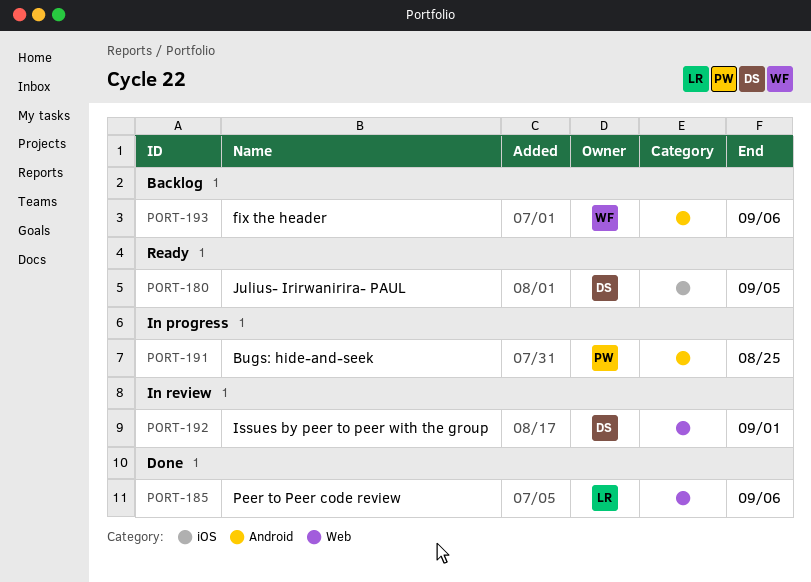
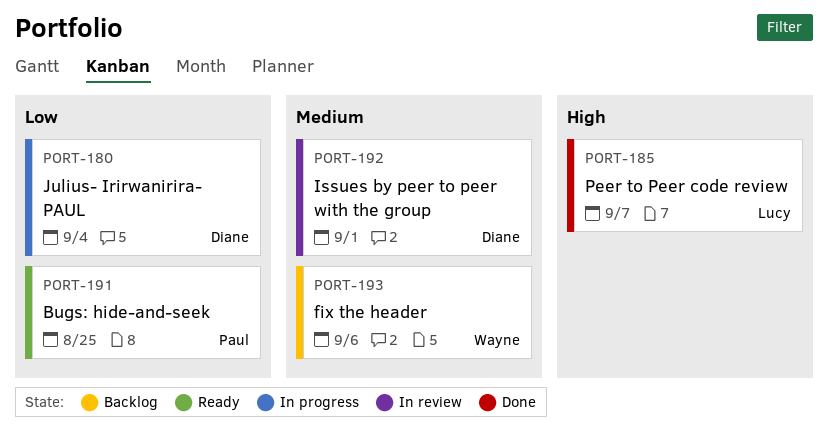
PORT-180, status: Ready -> In progress
PORT-180, due: Sep 5 -> Sep 4
PORT-185, due: Sep 6 -> Sep 7
PORT-191, status: In progress -> Ready

